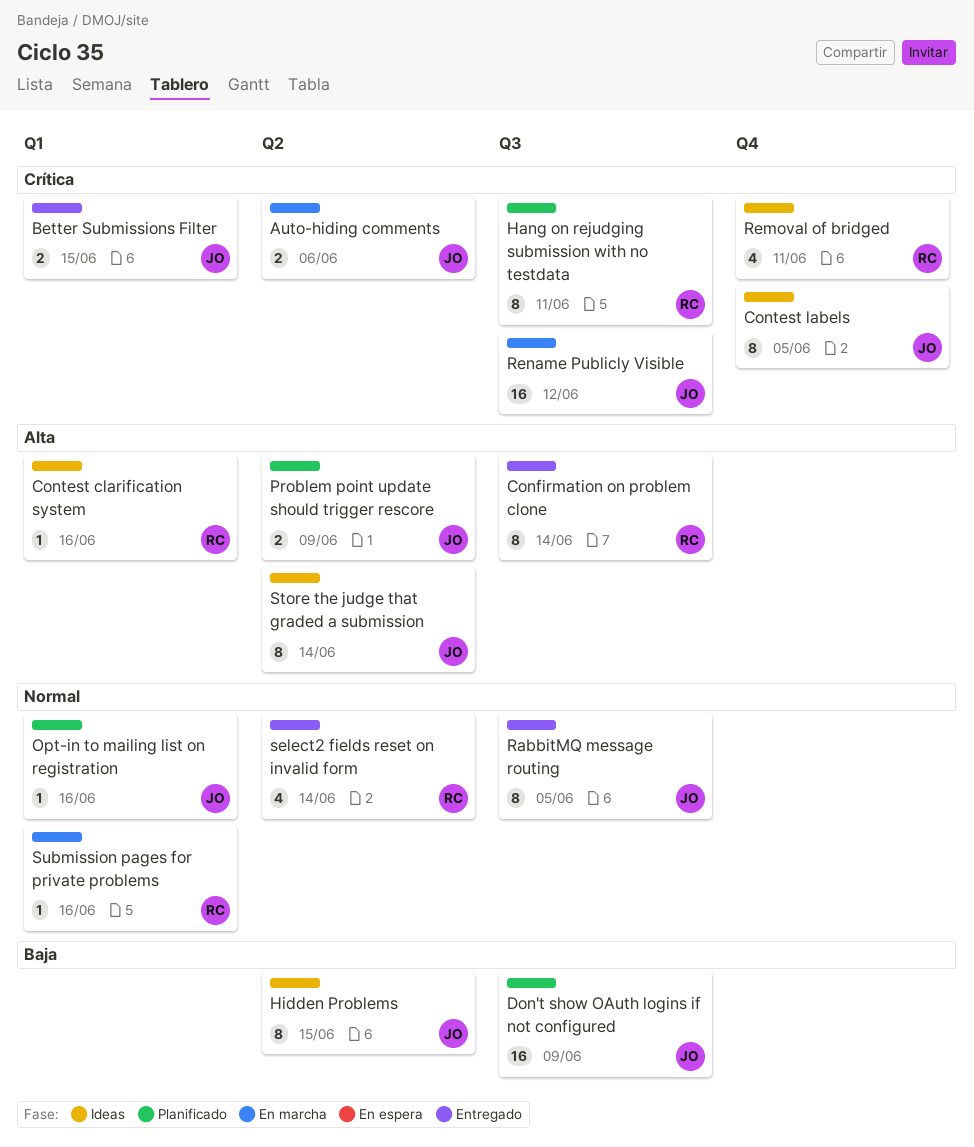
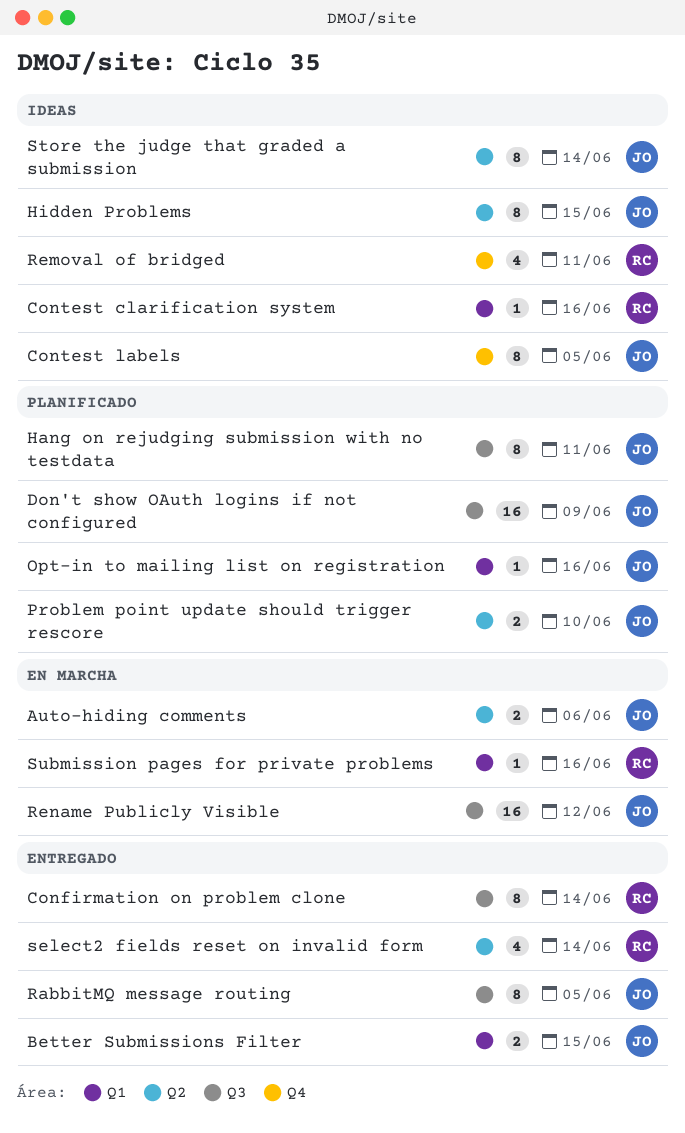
Hang on rejudging submission with no testdata, owner: RC -> JO
Problem point update should trigger rescore, due: Jun 9 -> Jun 10

